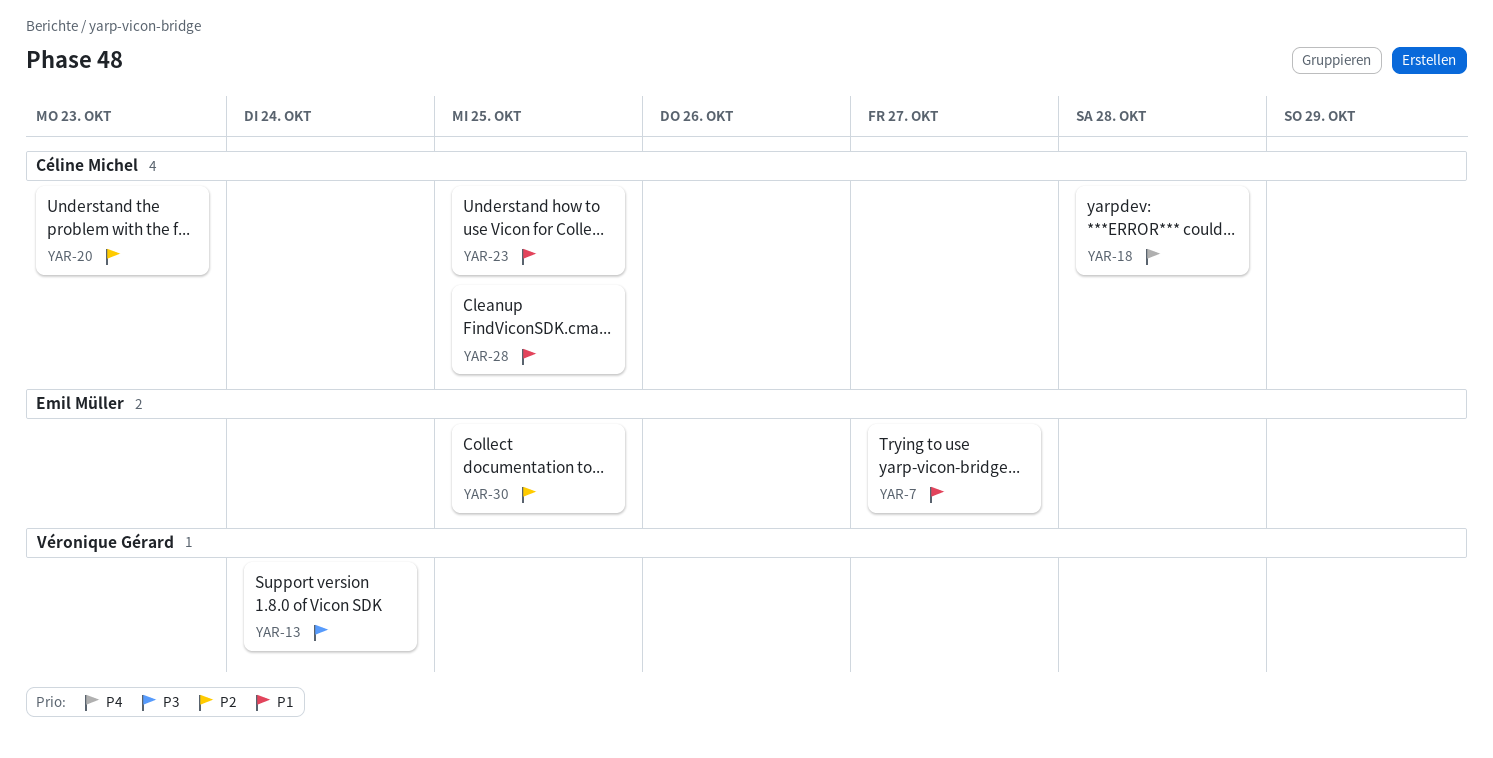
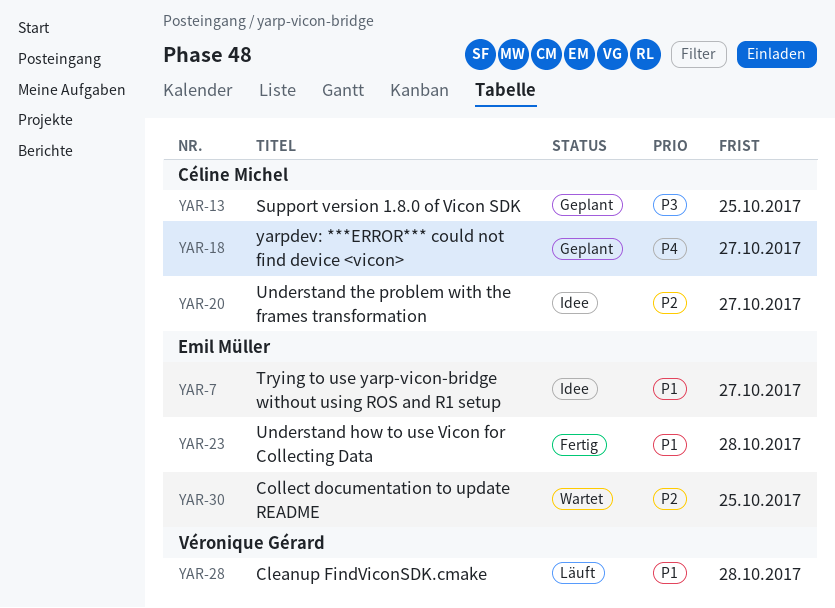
YAR-13, owner: Véronique Gérard -> Céline Michel
YAR-13, due: Oct 24 -> Oct 25
YAR-18, due: Oct 28 -> Oct 27
YAR-20, due: Oct 23 -> Oct 27
YAR-23, owner: Céline Michel -> Emil Müller
YAR-23, due: Oct 25 -> Oct 28
YAR-28, owner: Céline Michel -> Véronique Gérard
YAR-28, due: Oct 25 -> Oct 28

